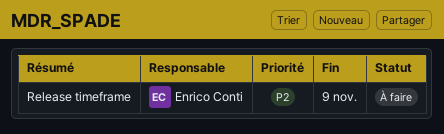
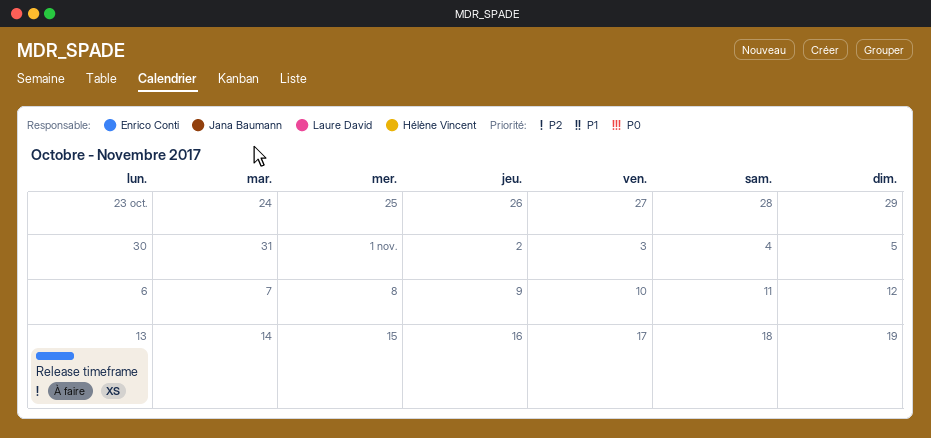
Release timeframe, due: Nov 9 -> Nov 13

